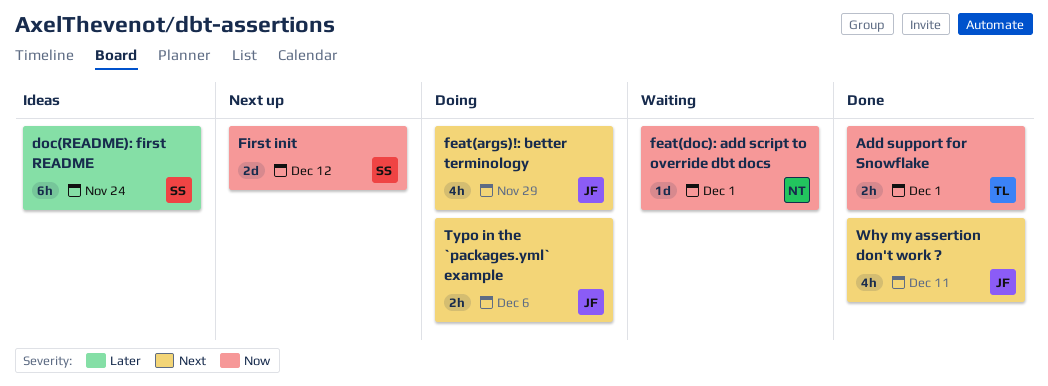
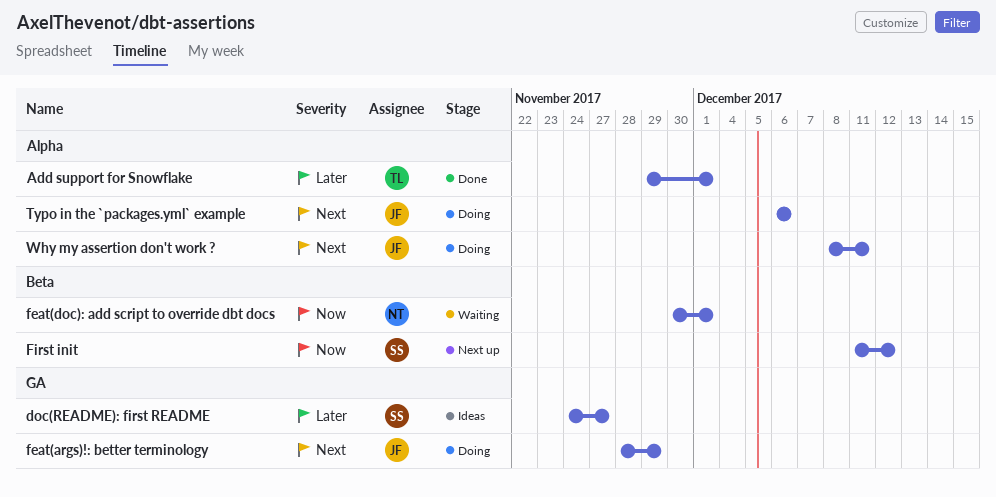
Add support for Snowflake, priority: Now -> Later
doc(README): first README, due: Nov 24 -> Nov 27
Why my assertion don't work ?, status: Done -> Doing

